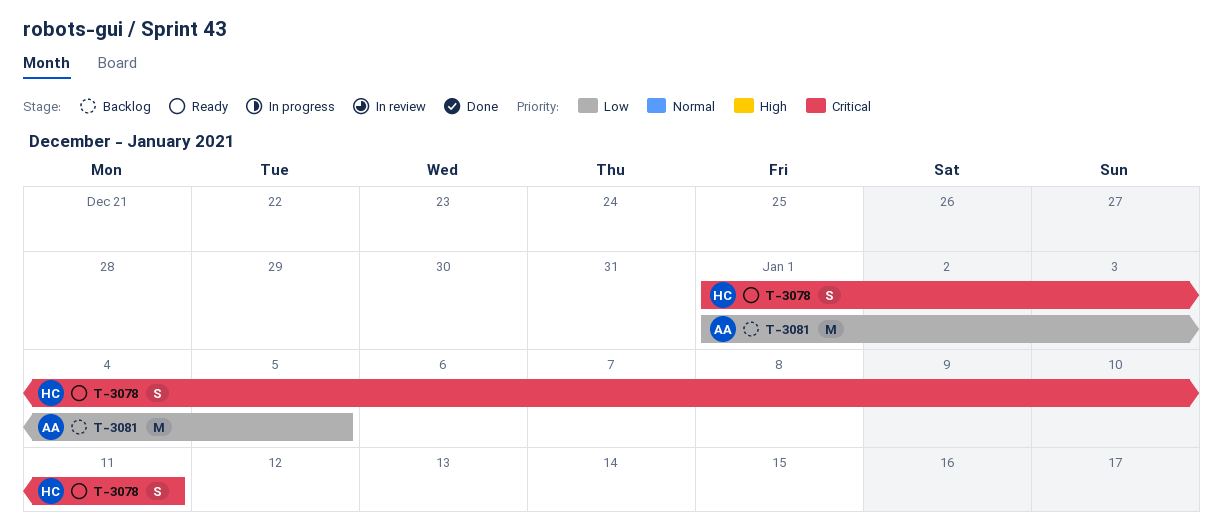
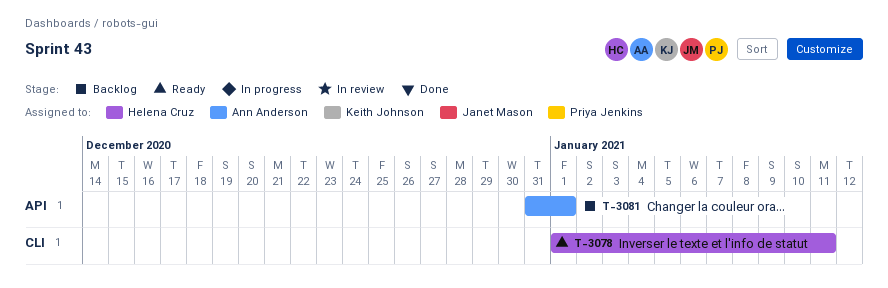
T-3081, start: Jan 1 -> Dec 31
T-3081, due: Jan 5 -> Jan 1

